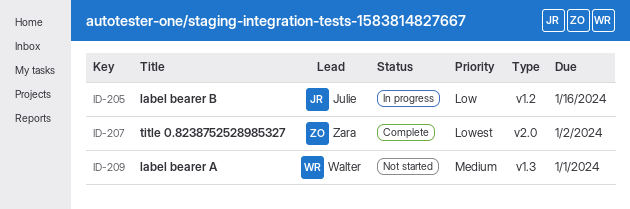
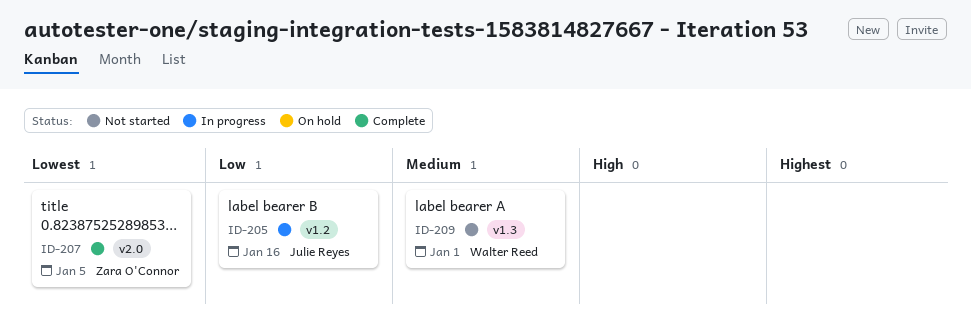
ID-207, due: Jan 2 -> Jan 5

